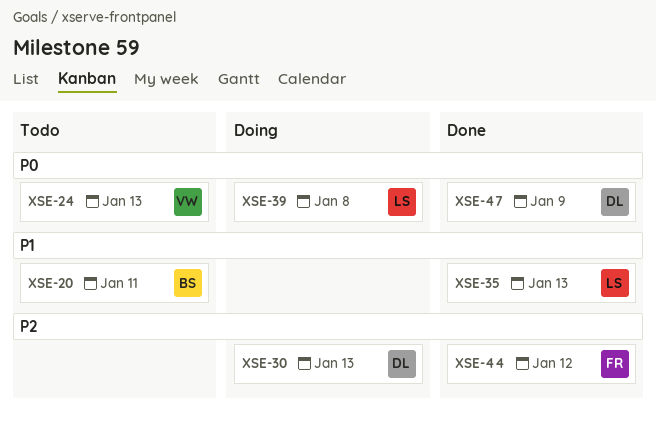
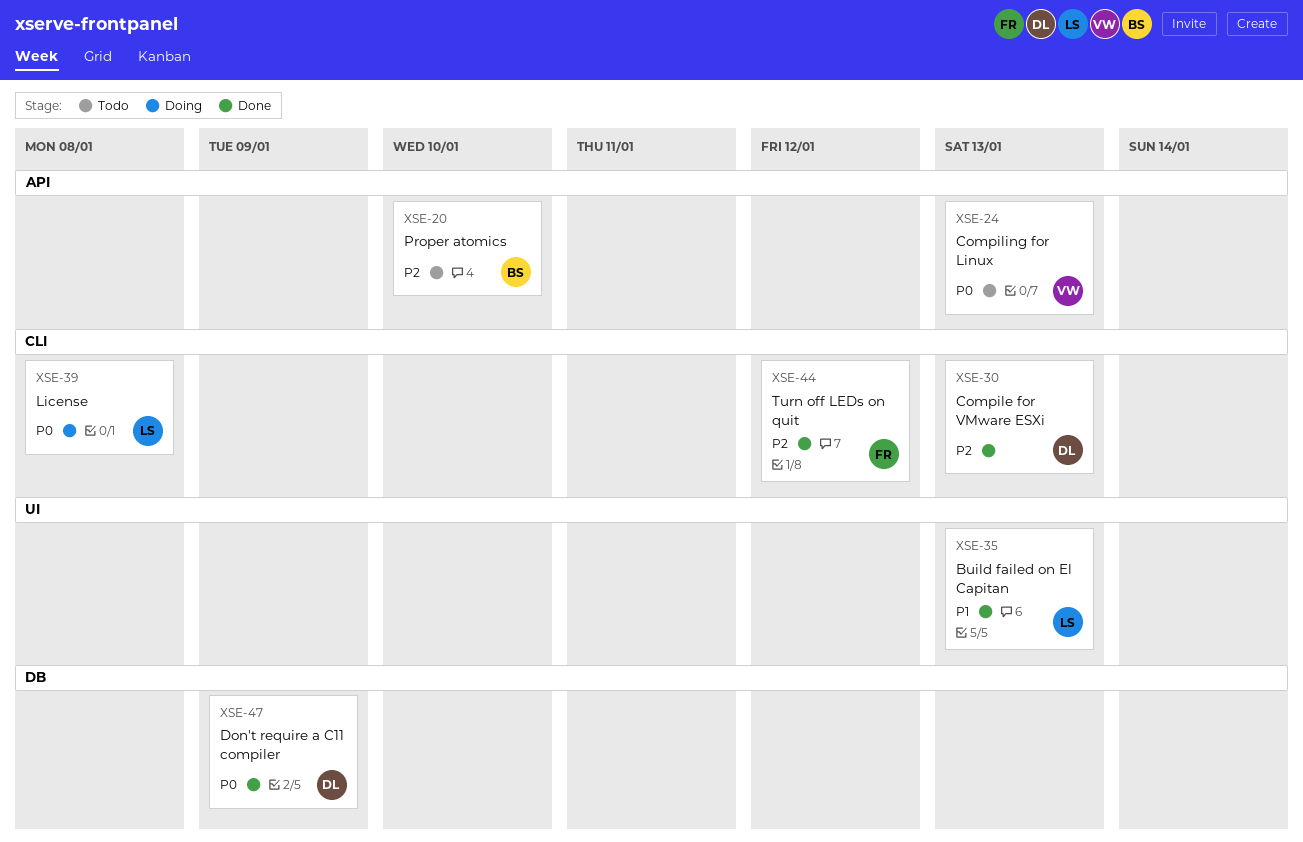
XSE-20, priority: P1 -> P2
XSE-20, due: Jan 11 -> Jan 10
XSE-30, status: Doing -> Done

